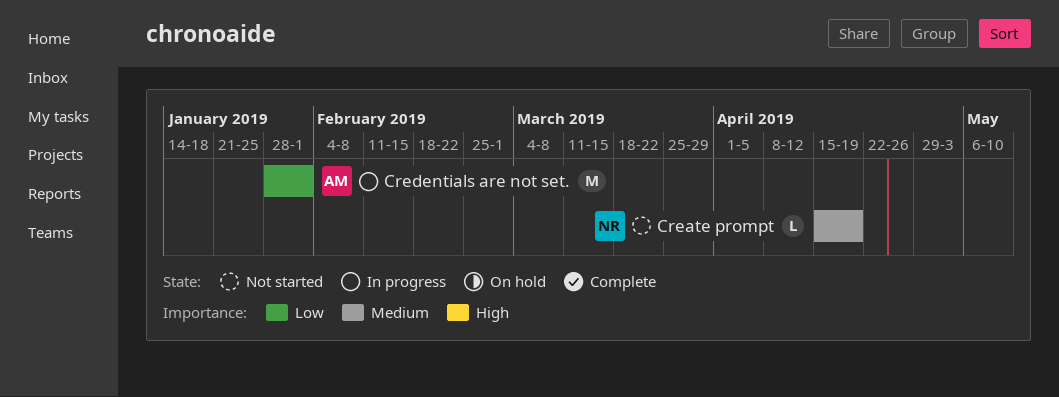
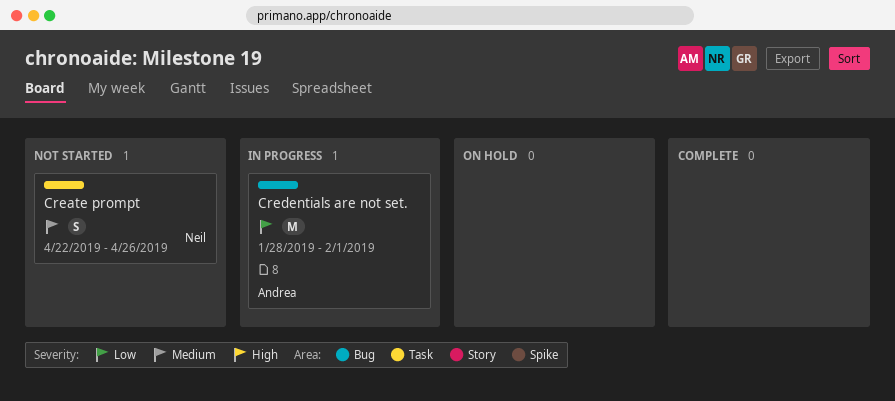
Create prompt, estimate: L -> S
Create prompt, start: Apr 15 -> Apr 22
Create prompt, due: Apr 19 -> Apr 26

